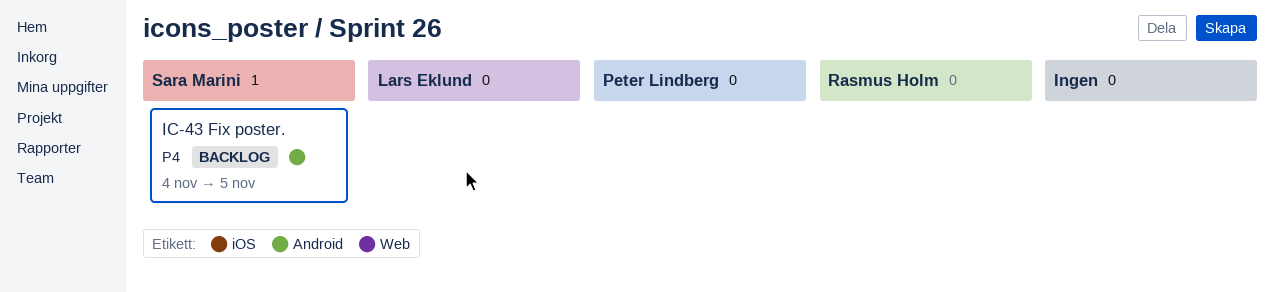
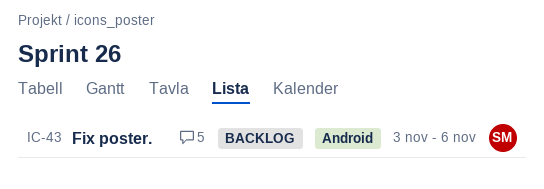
IC-43, start: Nov 4 -> Nov 3
IC-43, due: Nov 5 -> Nov 6

